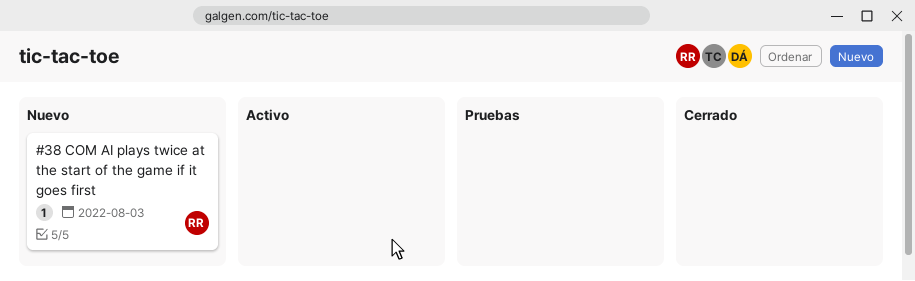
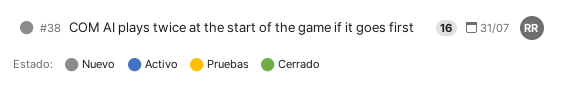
#38, estimate: 1 -> 16
#38, due: Aug 3 -> Jul 31

